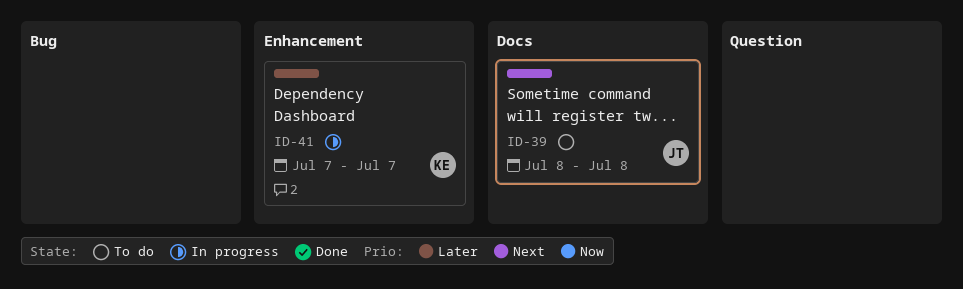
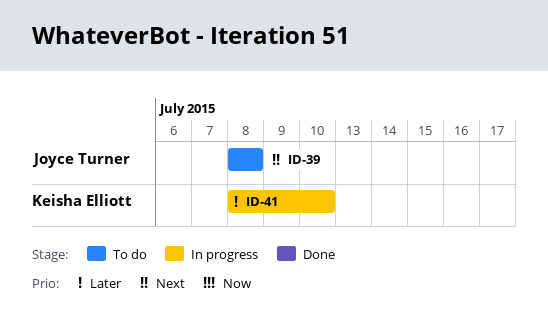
ID-41, start: Jul 7 -> Jul 8
ID-41, due: Jul 7 -> Jul 10

